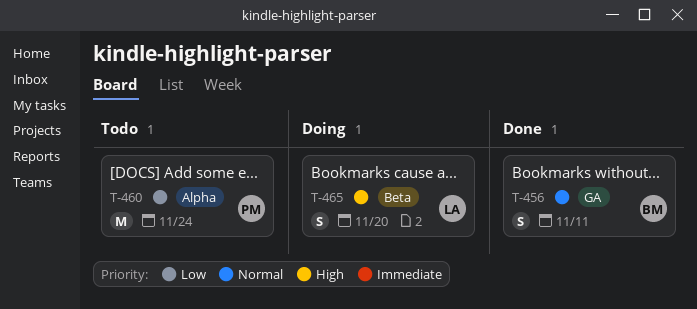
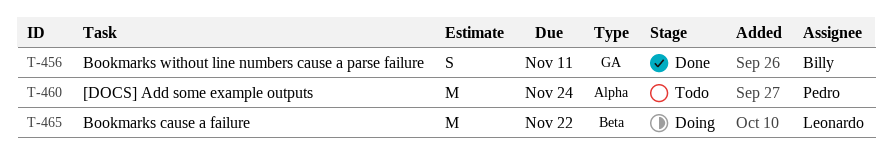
T-465, estimate: S -> M
T-465, due: Nov 20 -> Nov 22

